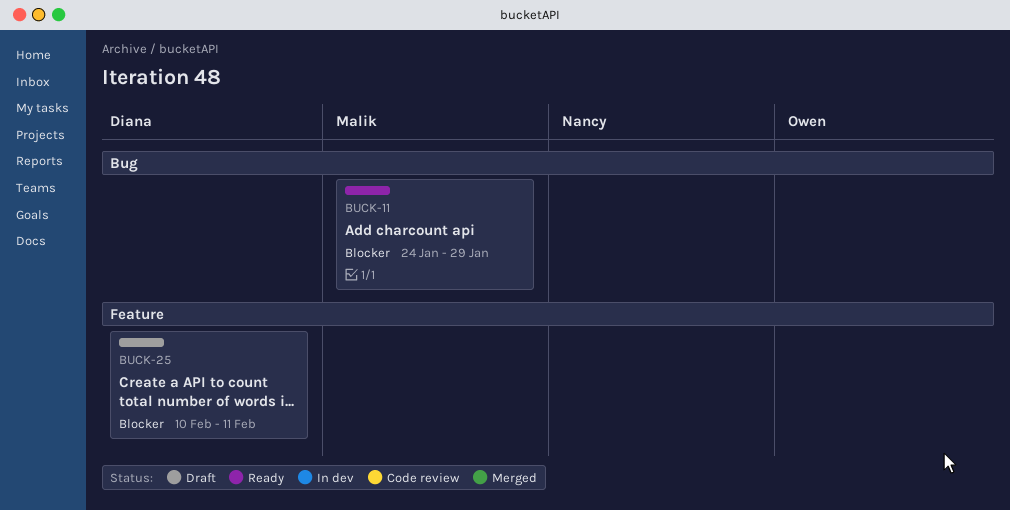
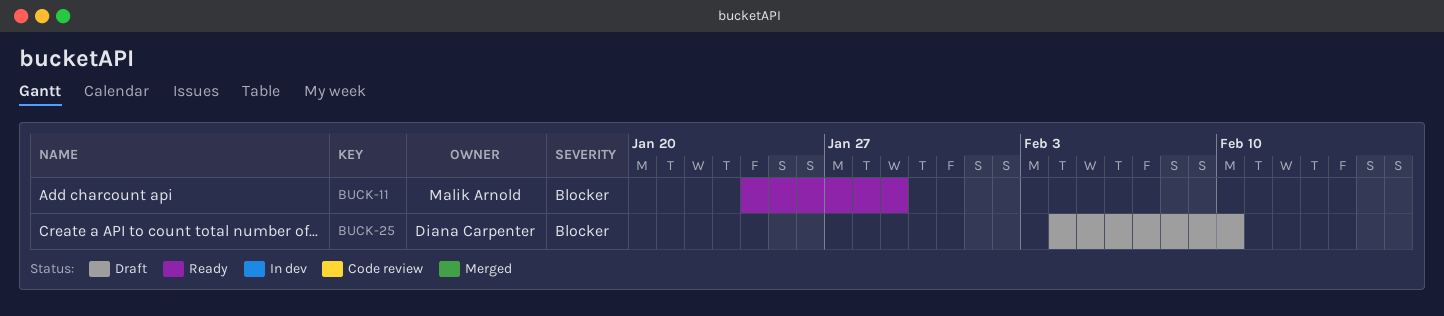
BUCK-25, start: Feb 10 -> Feb 4
BUCK-25, due: Feb 11 -> Feb 10

